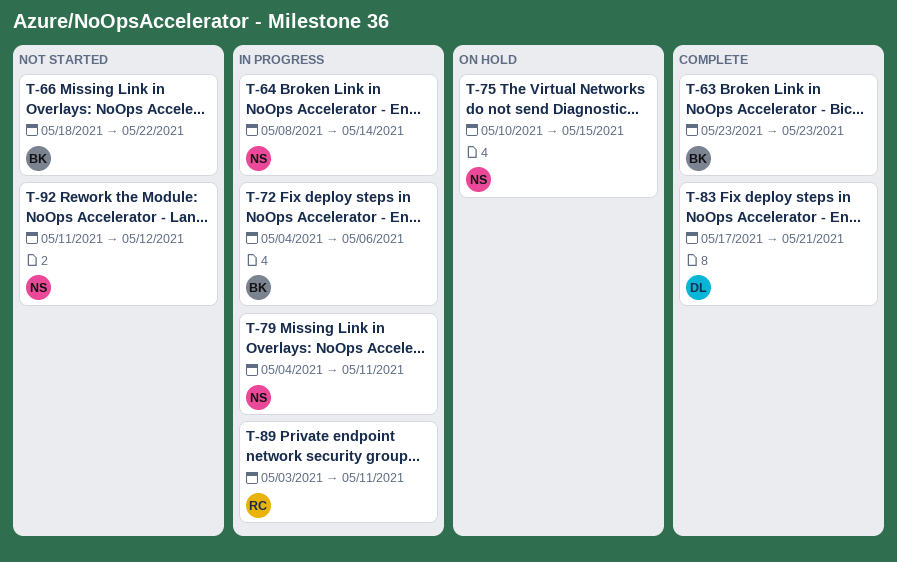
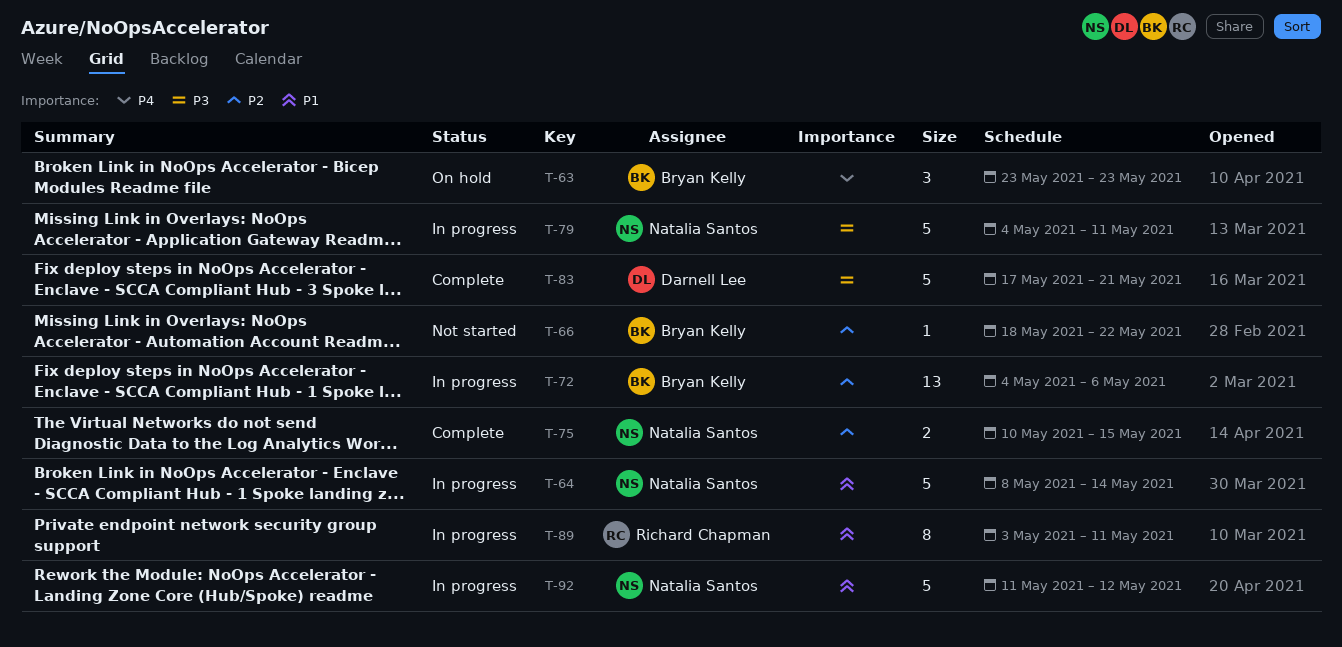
T-63, status: Complete -> On hold
T-75, status: On hold -> Complete
T-92, status: Not started -> In progress

